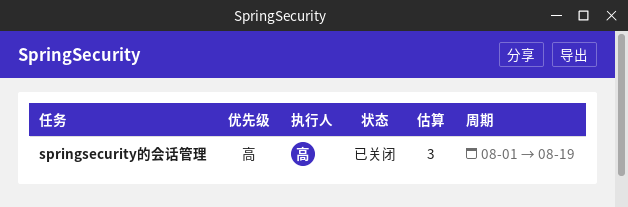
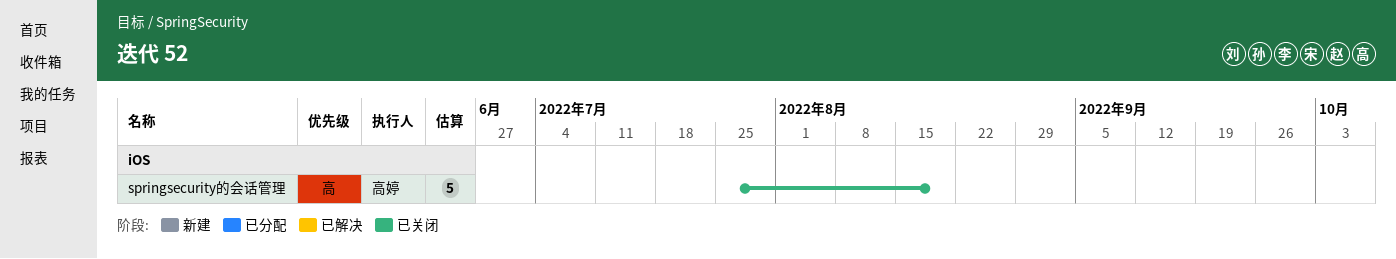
springsecurity的会话管理, estimate: 3 -> 5
springsecurity的会话管理, start: Aug 1 -> Jul 25

